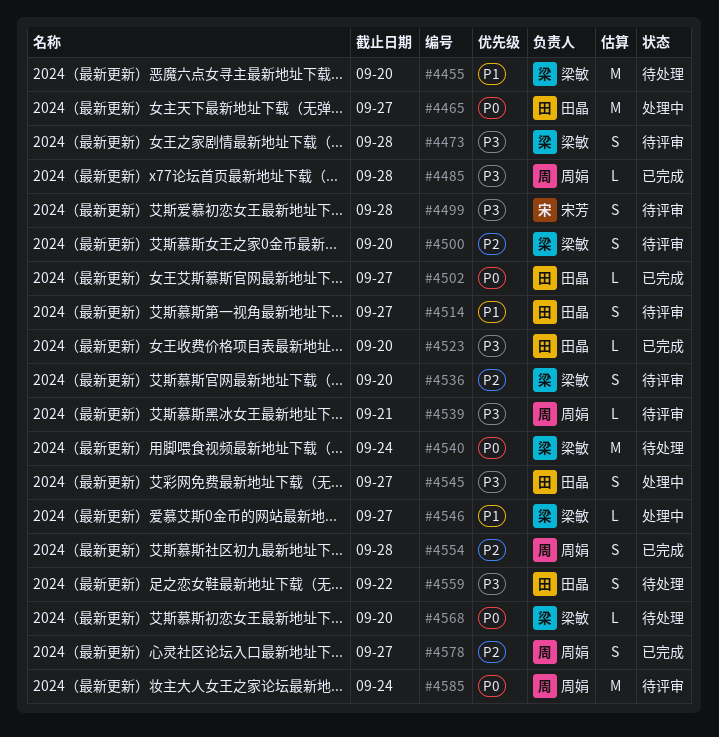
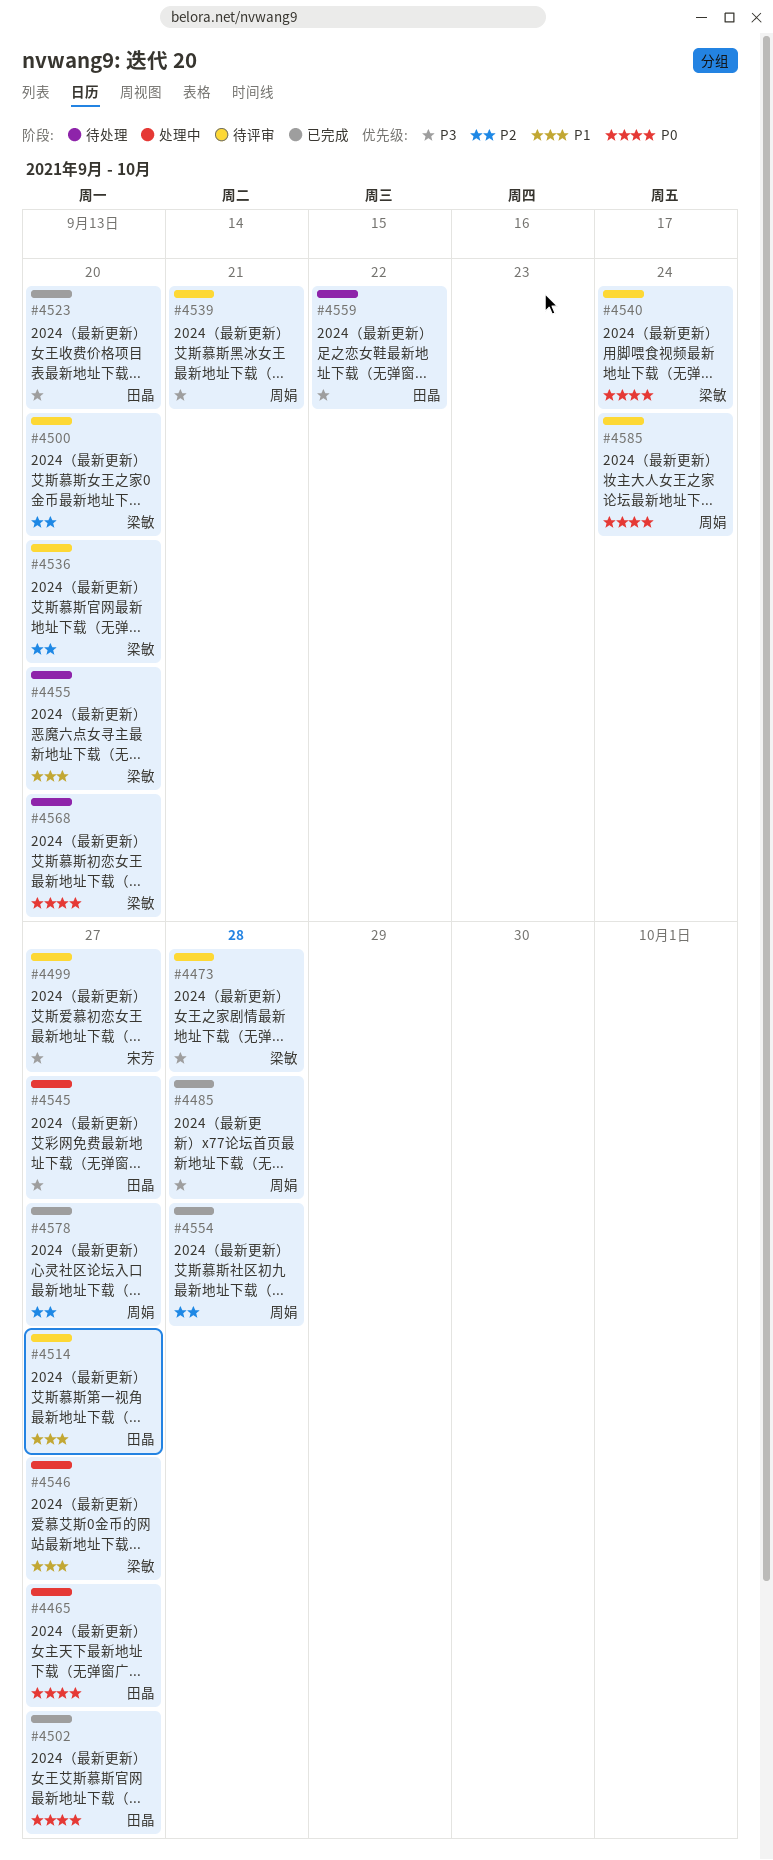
#4499, due: Sep 28 -> Sep 27
#4540, status: 待处理 -> 待评审

